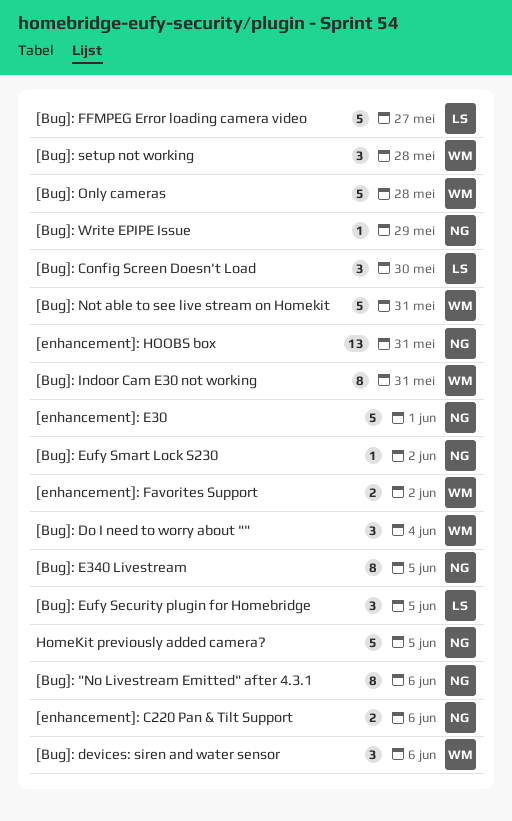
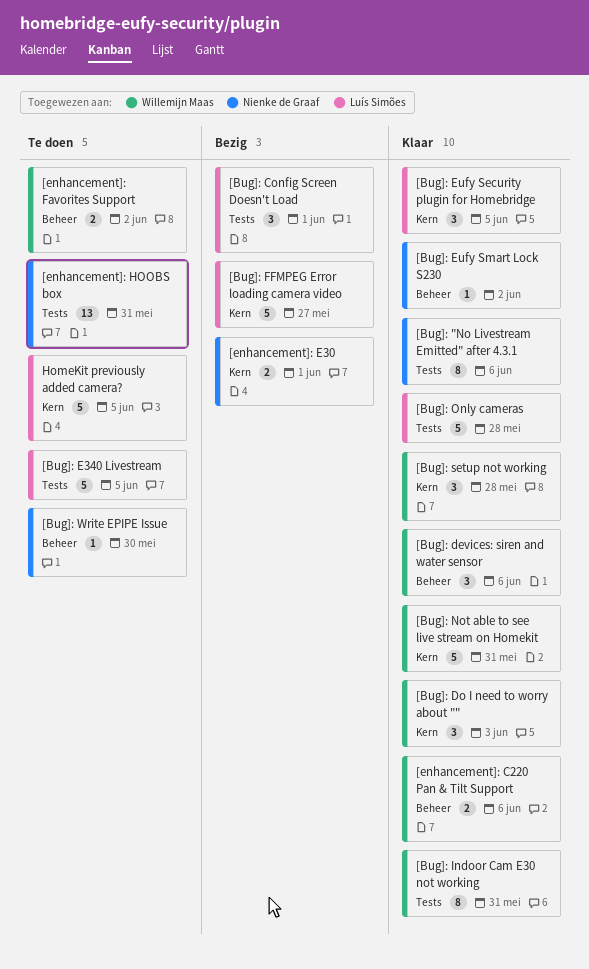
[Bug]: Config Screen Doesn't Load, due: May 30 -> Jun 1
[Bug]: Do I need to worry about "", due: Jun 4 -> Jun 3
[Bug]: E340 Livestream, owner: Nienke de Graaf -> Luís Simões
[Bug]: E340 Livestream, estimate: 8 -> 5
[Bug]: Only cameras, owner: Willemijn Maas -> Luís Simões
[Bug]: Write EPIPE Issue, due: May 29 -> May 30
[enhancement]: C220 Pan & Tilt Support, owner: Nienke de Graaf -> Willemijn Maas
[enhancement]: E30, estimate: 5 -> 2
HomeKit previously added camera?, owner: Nienke de Graaf -> Luís Simões

